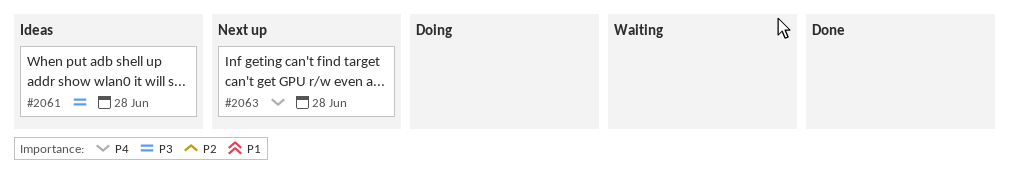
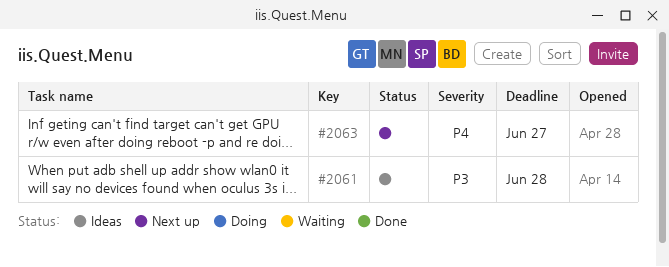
#2063, due: Jun 28 -> Jun 27

